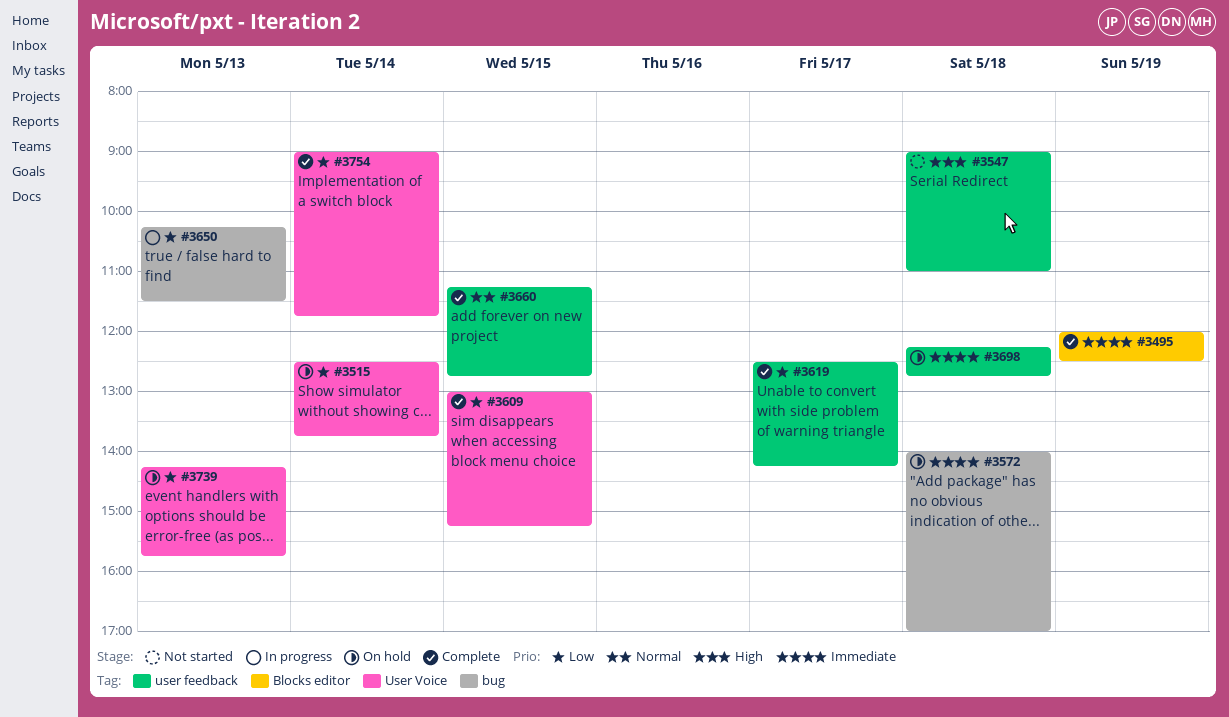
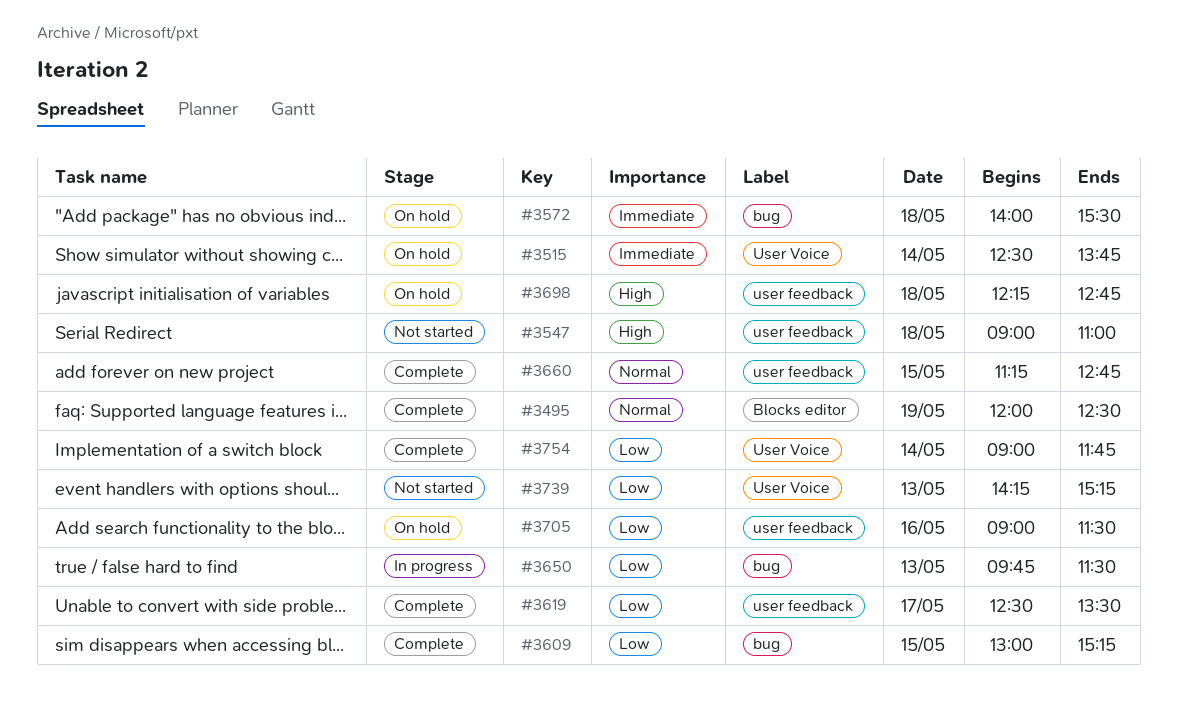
#3495, priority: Immediate -> Normal
#3515, priority: Low -> Immediate
#3572, ends: 17:00 -> 15:30
#3609, label: User Voice -> bug
#3619, ends: 14:15 -> 13:30
#3650, begins: 10:15 -> 09:45
#3698, priority: Immediate -> High
#3705: none -> present
#3739, status: On hold -> Not started
#3739, ends: 15:45 -> 15:15

